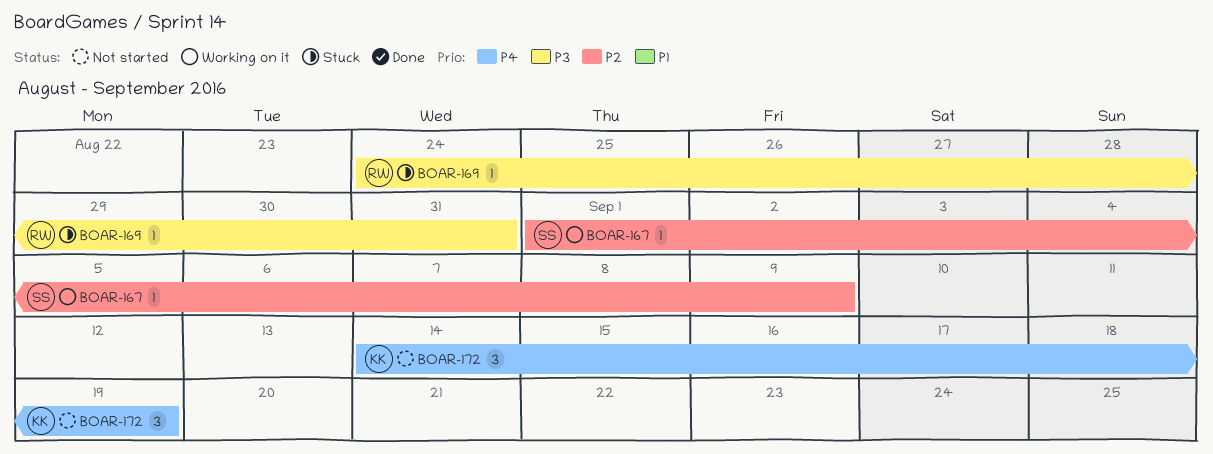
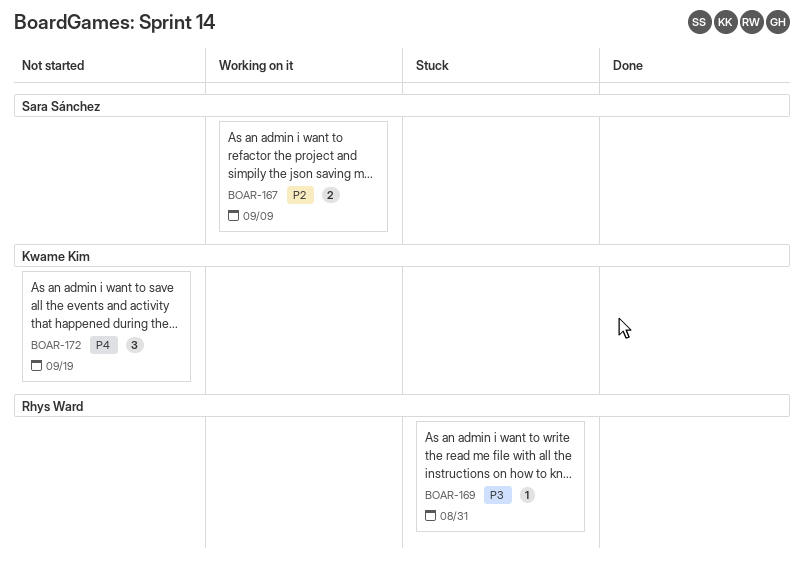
BOAR-167, estimate: 1 -> 2

